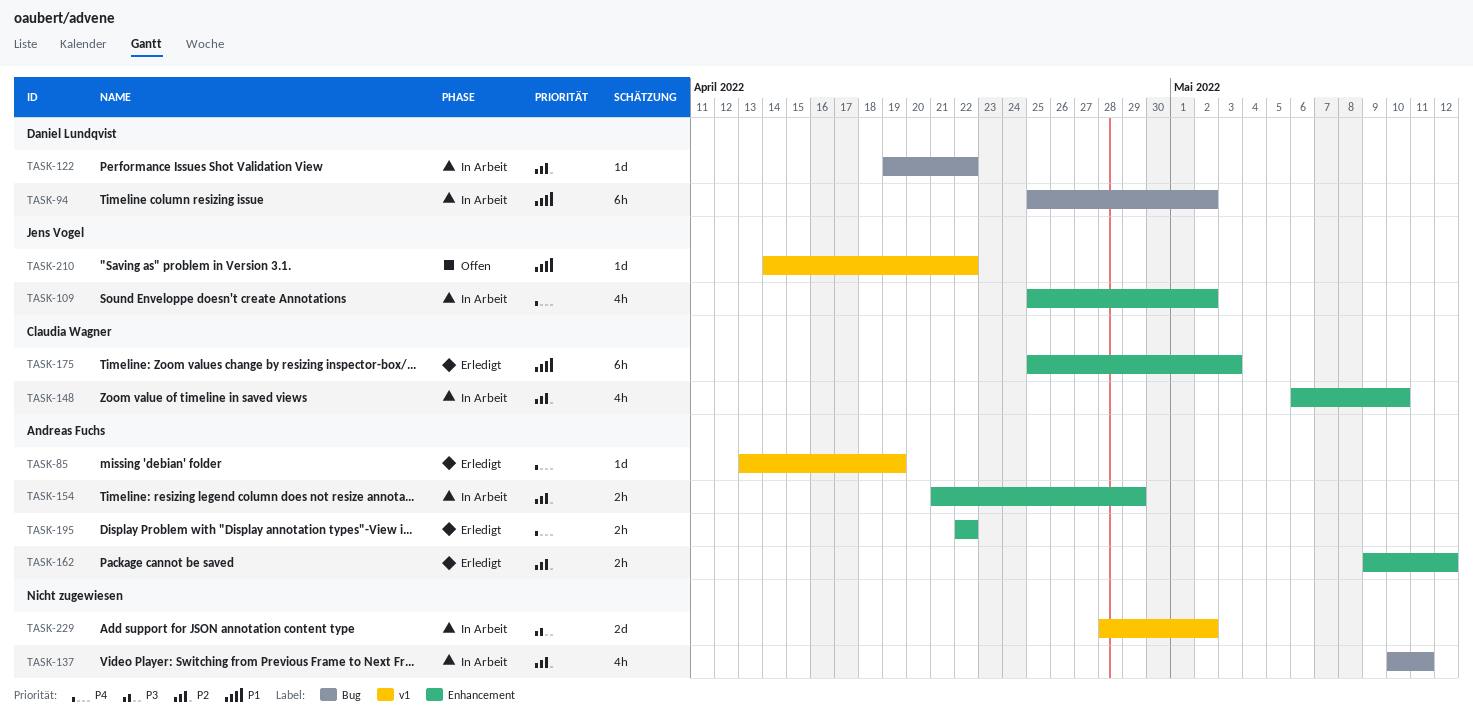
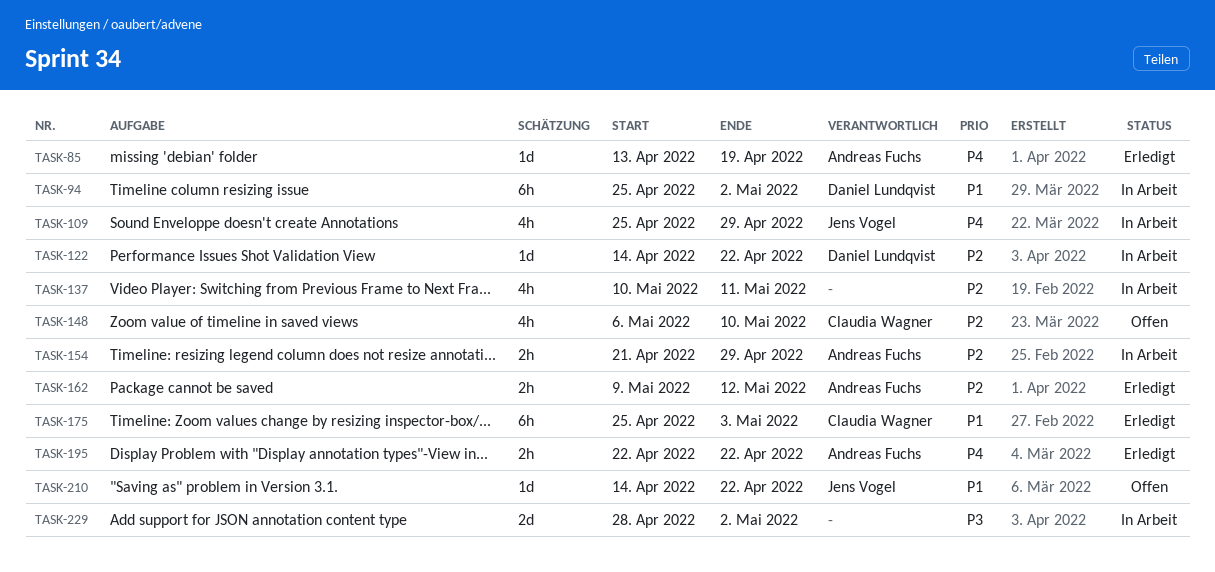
TASK-109, due: May 2 -> Apr 29
TASK-122, start: Apr 19 -> Apr 14
TASK-148, status: In Arbeit -> Offen

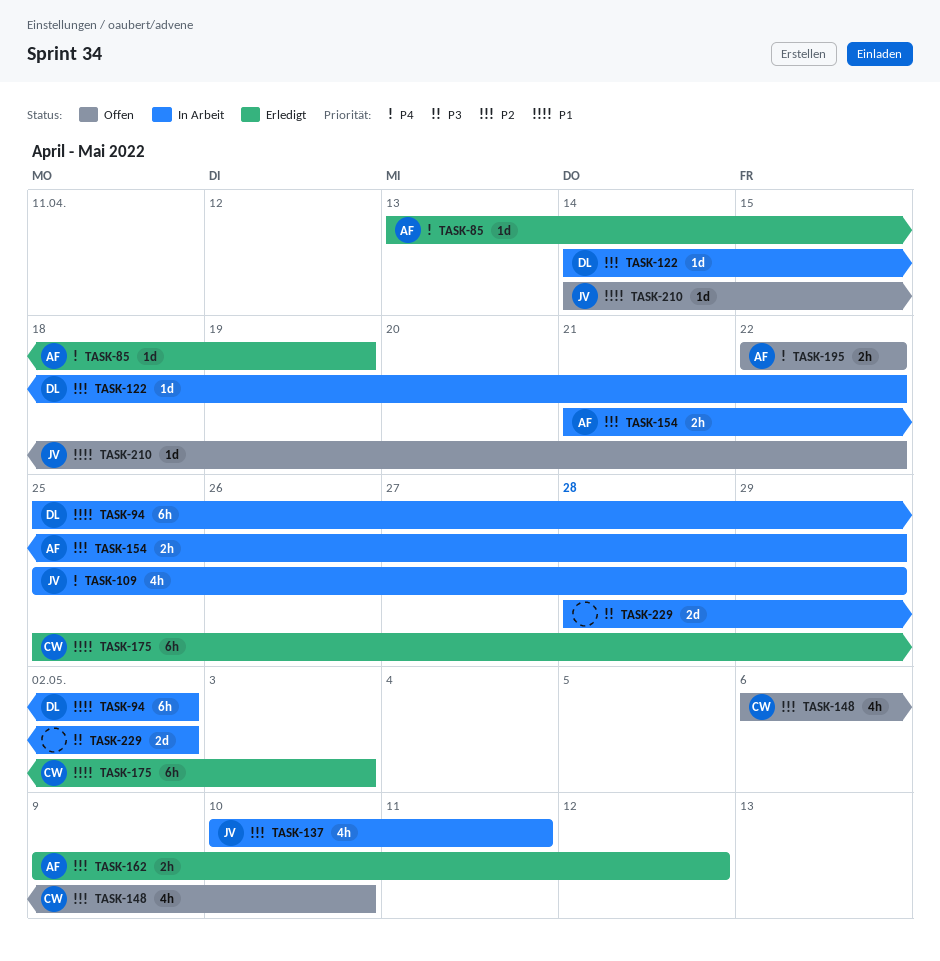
TASK-137, owner: none -> Jens Vogel
TASK-195, status: Erledigt -> Offen

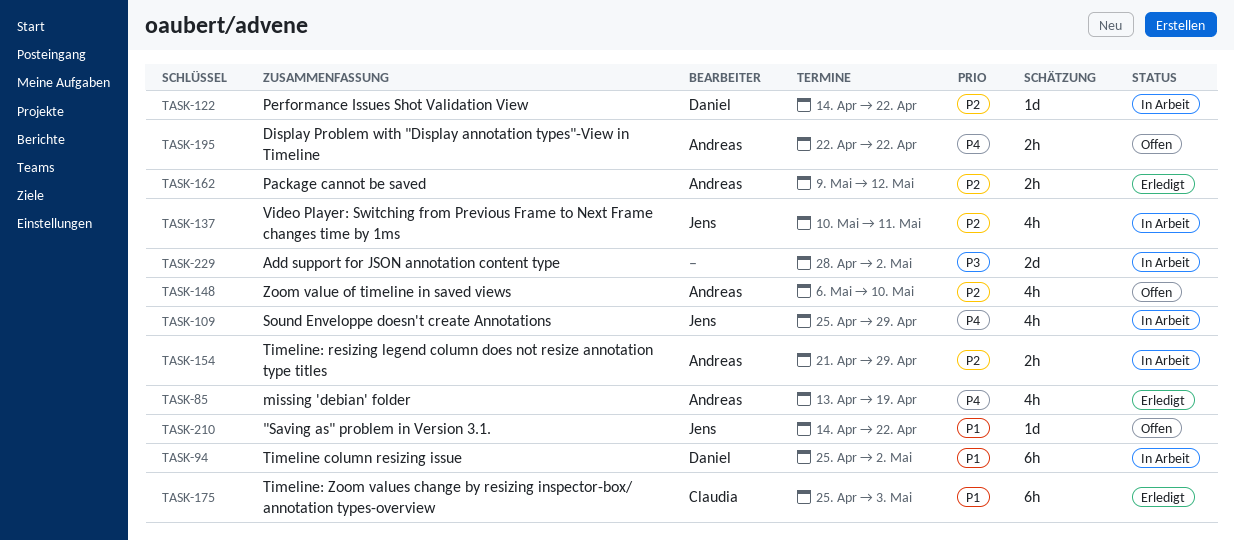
TASK-85, estimate: 1d -> 4h
TASK-148, owner: Claudia -> Andreas

